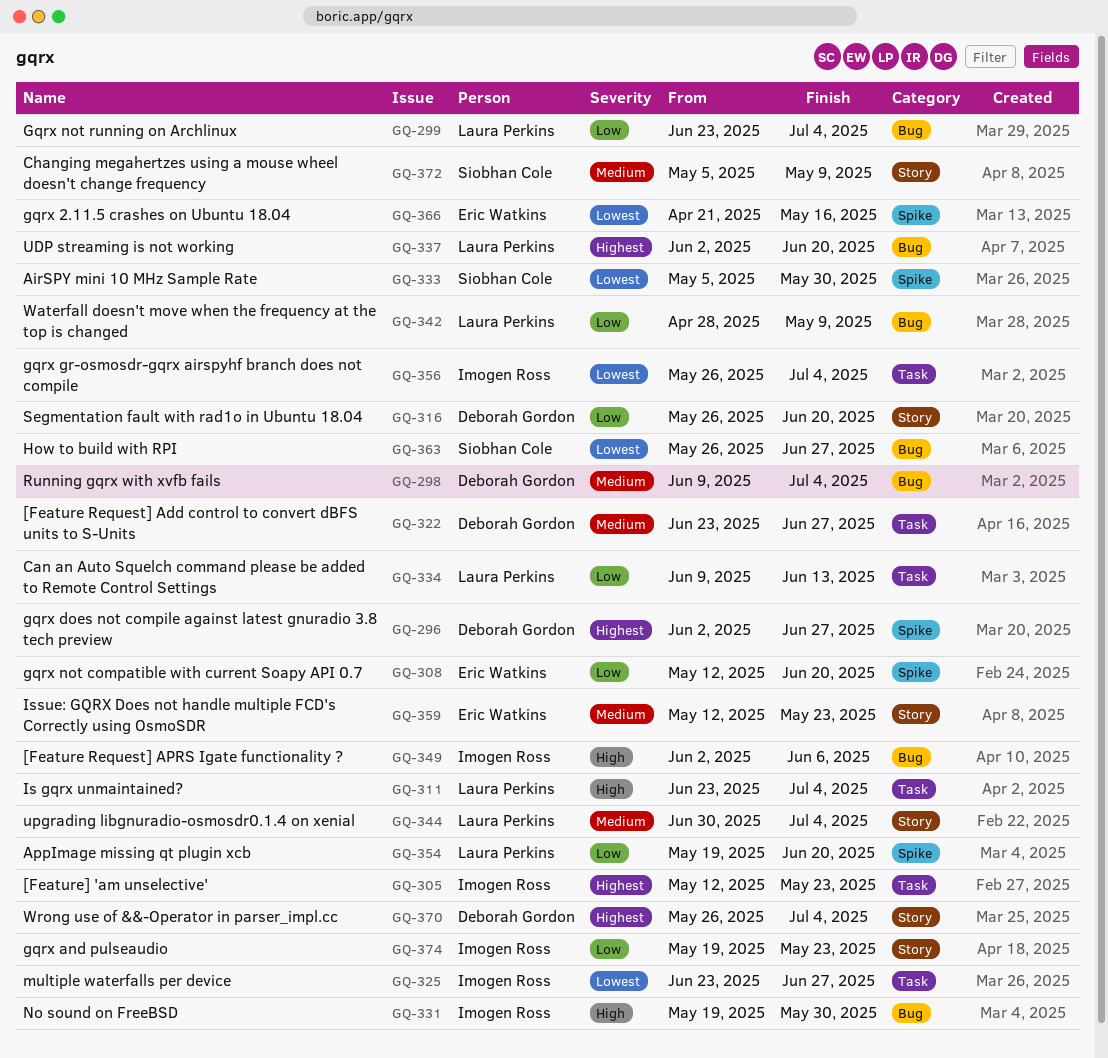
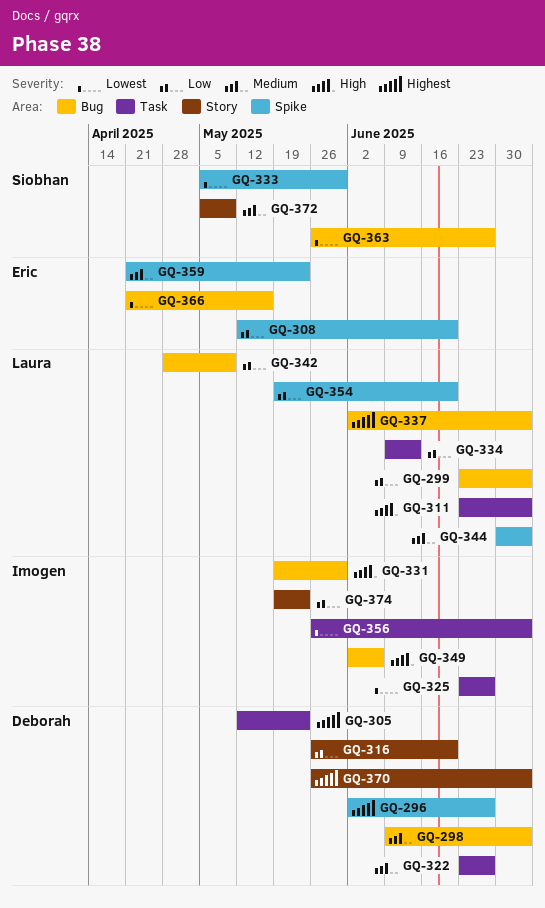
GQ-305, owner: Imogen Ross -> Deborah Gordon
GQ-337, due: Jun 20 -> Jul 4
GQ-344, label: Story -> Spike
GQ-359, label: Story -> Spike
GQ-359, start: May 12 -> Apr 21
GQ-366, label: Spike -> Bug

